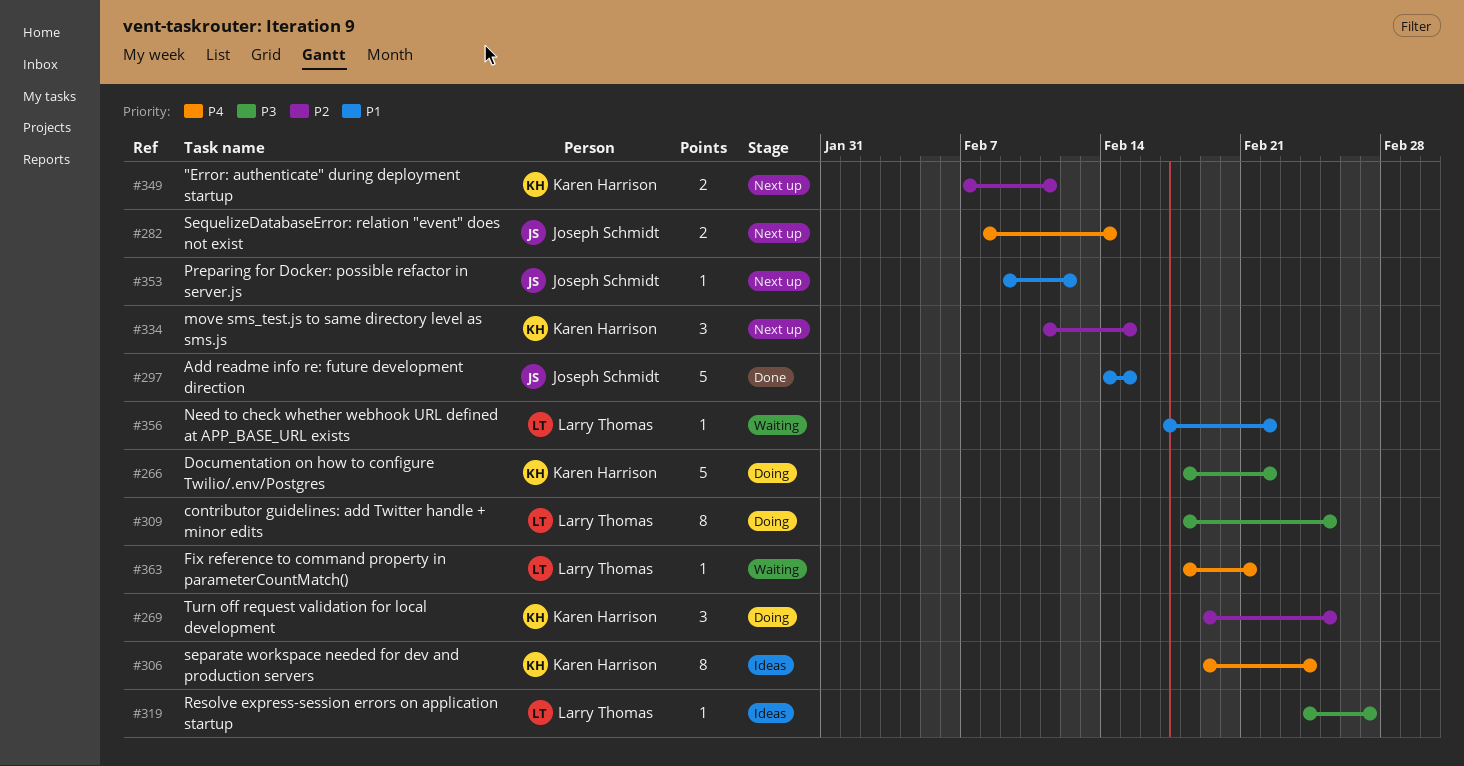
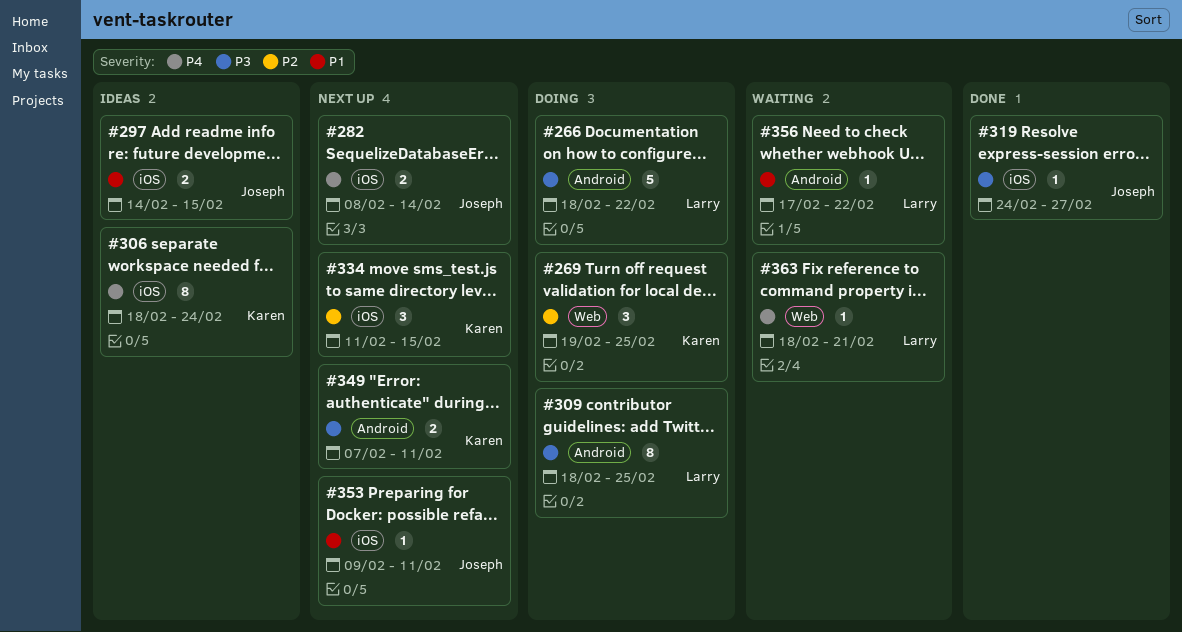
#266, owner: Karen Harrison -> Larry Thomas
#297, status: Done -> Ideas
#297, estimate: 5 -> 2
#306, start: Feb 19 -> Feb 18
#319, status: Ideas -> Done
#319, owner: Larry Thomas -> Joseph Schmidt
#349, priority: P2 -> P3
#353, due: Feb 12 -> Feb 11

